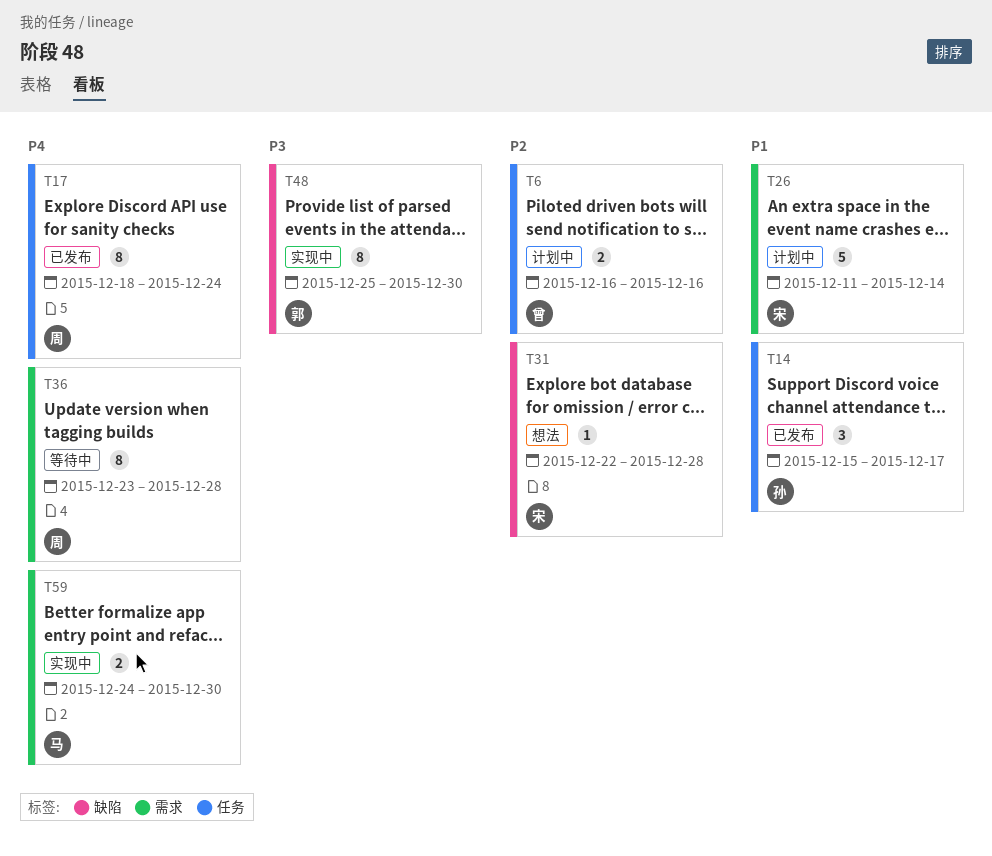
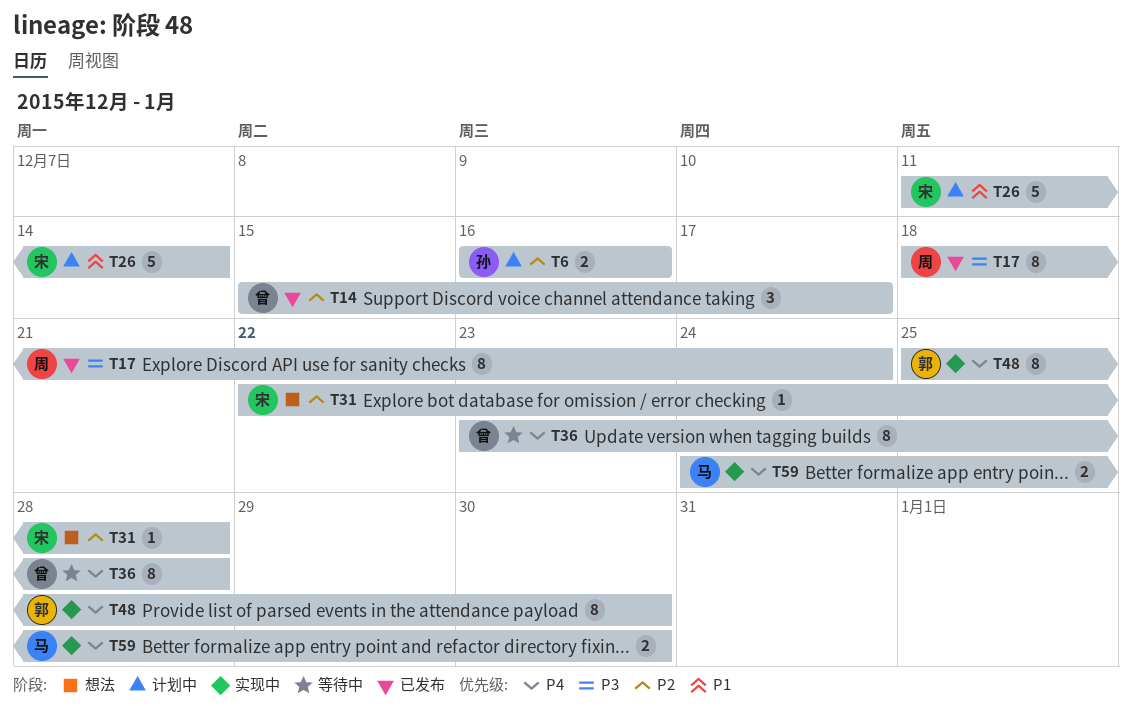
T6, owner: 曾 -> 孙
T14, owner: 孙 -> 曾
T14, priority: P1 -> P2
T17, priority: P4 -> P3
T36, owner: 周 -> 曾
T48, priority: P3 -> P4

